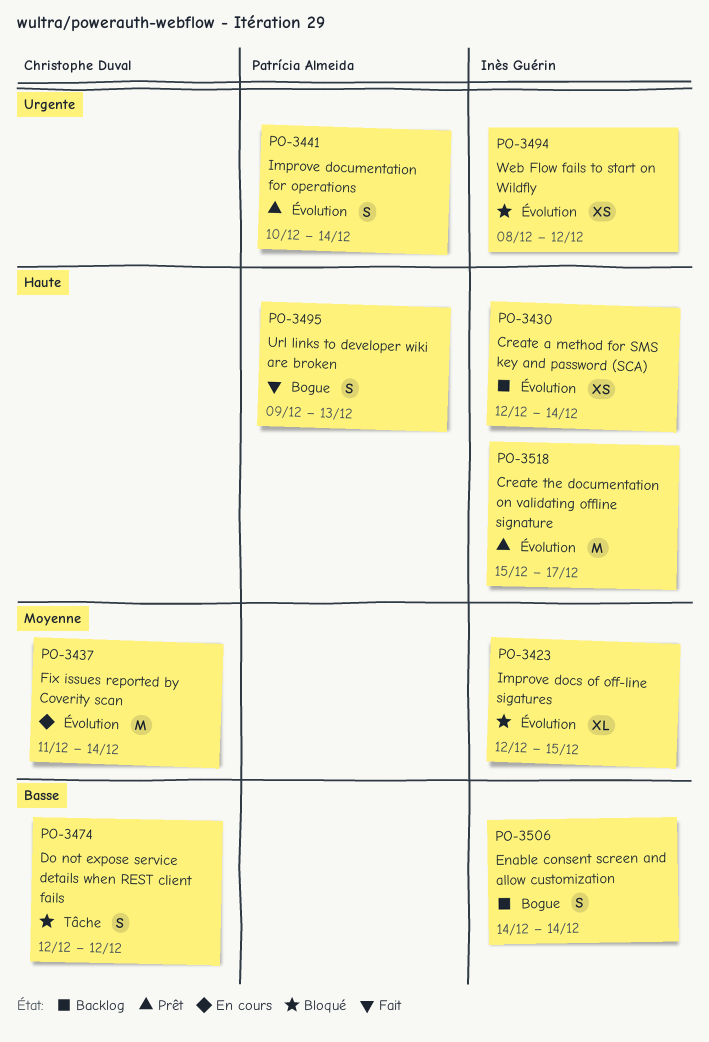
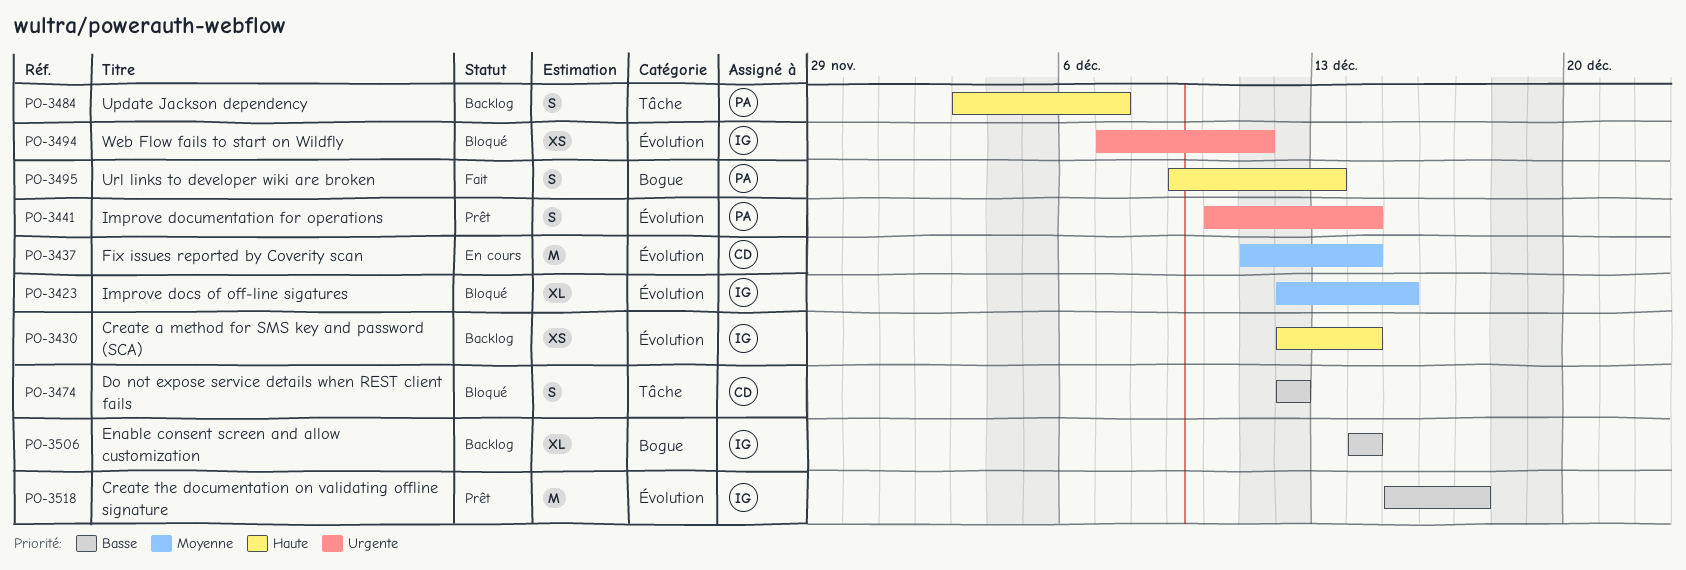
PO-3484: none -> present
PO-3494, start: Dec 8 -> Dec 7
PO-3494, due: Dec 12 -> Dec 11
PO-3506, estimate: S -> XL
PO-3518, priority: Haute -> Basse

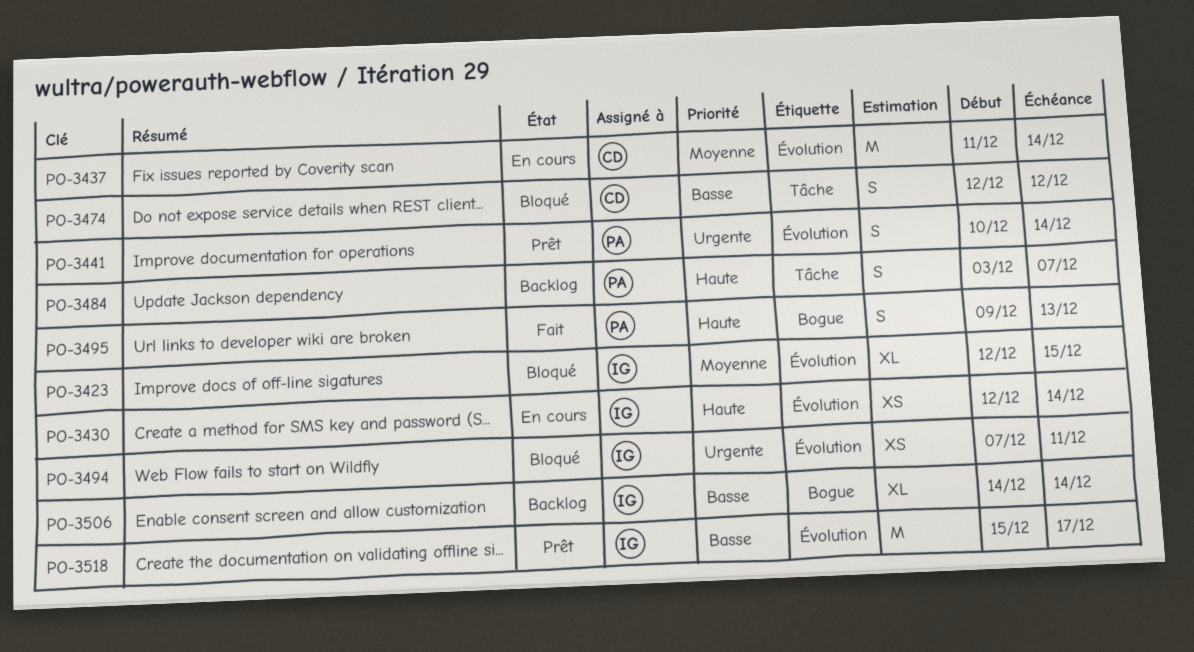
PO-3430, status: Backlog -> En cours

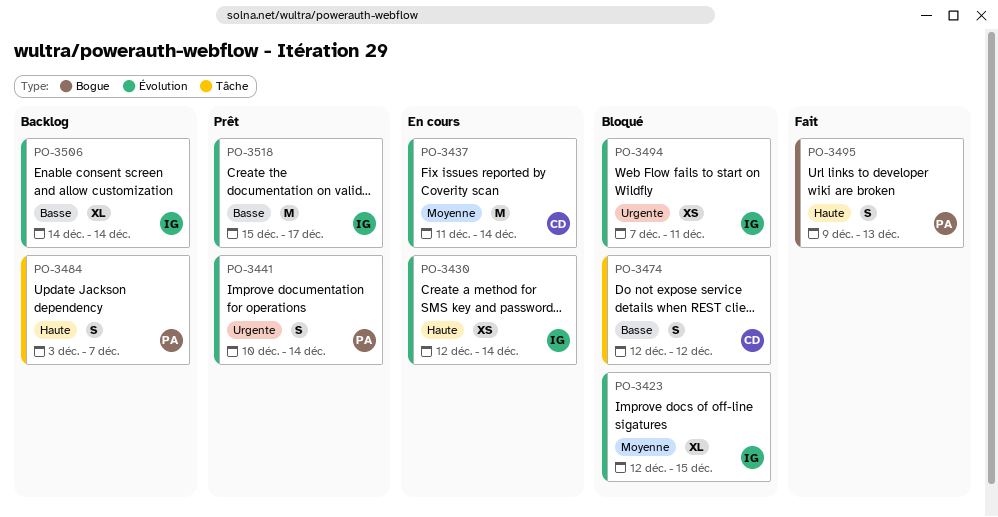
PO-3506, label: Bogue -> Évolution

